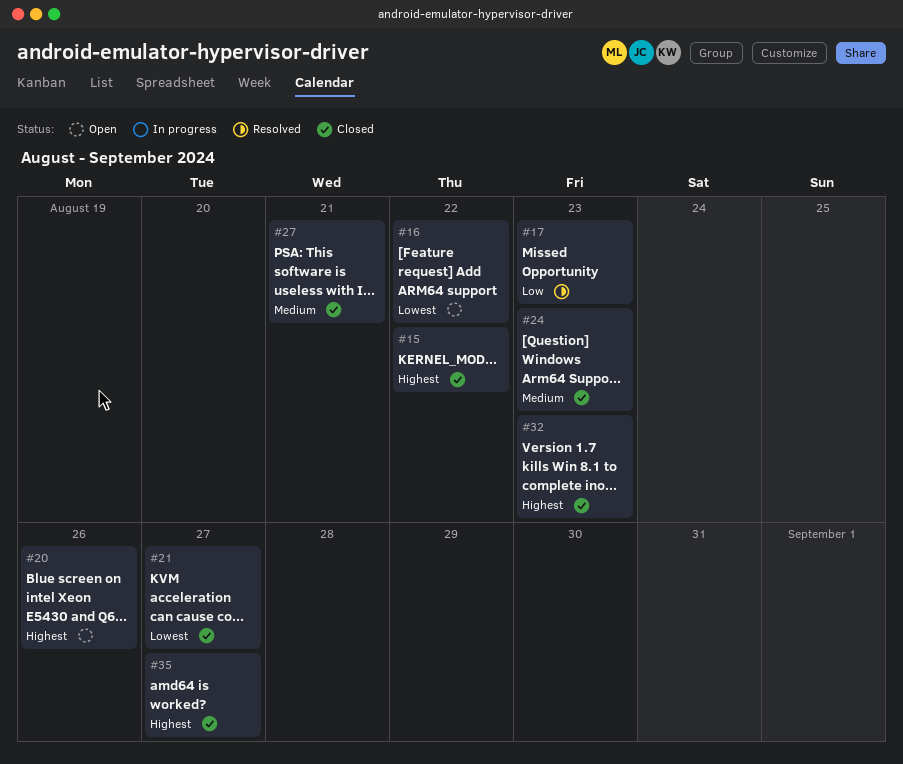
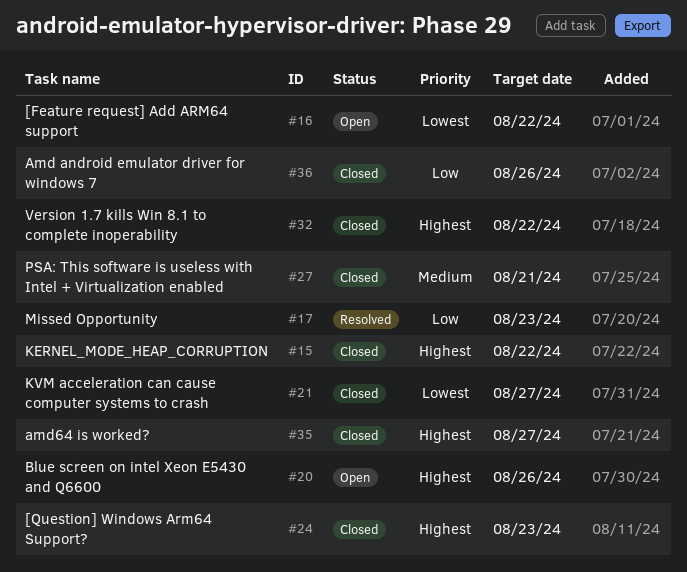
#24, priority: Medium -> Highest
#32, due: Aug 23 -> Aug 22
#36: none -> present

